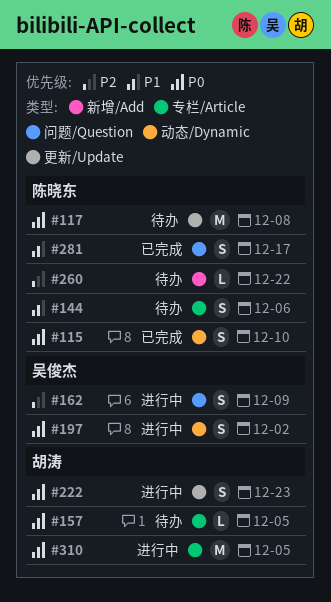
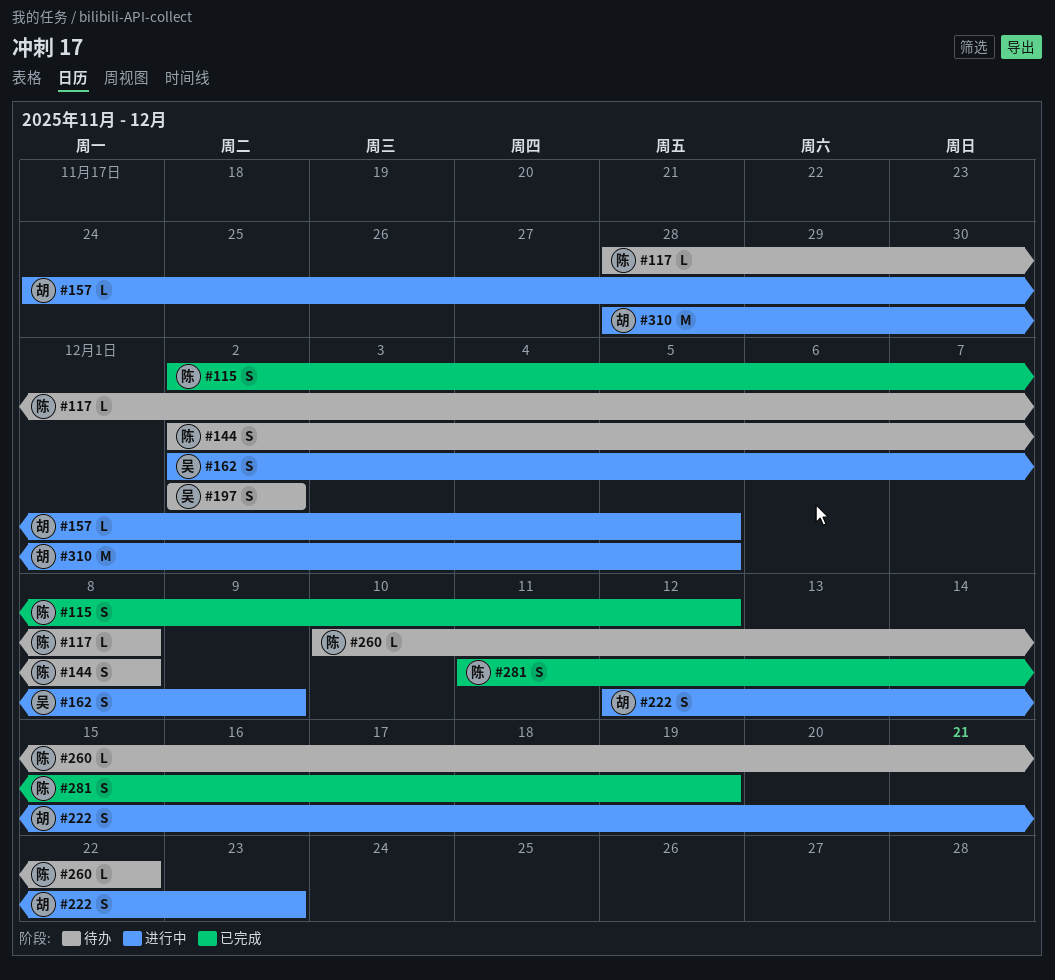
#115, due: Dec 10 -> Dec 12
#117, estimate: M -> L
#144, due: Dec 6 -> Dec 8
#157, status: 待办 -> 进行中
#197, status: 进行中 -> 待办
#281, due: Dec 17 -> Dec 19

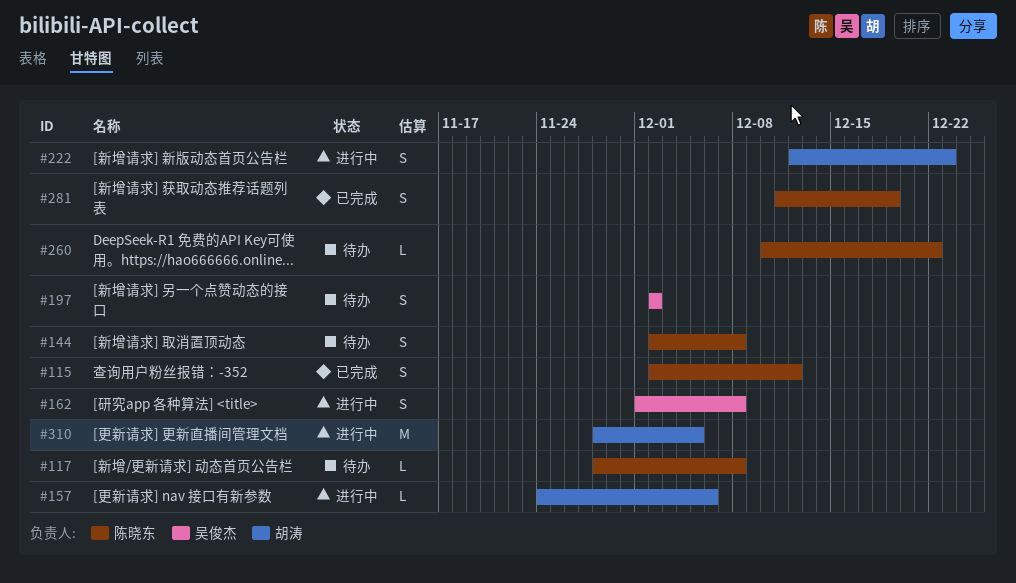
#157, due: Dec 5 -> Dec 6
#162, start: Dec 2 -> Dec 1
#162, due: Dec 9 -> Dec 8

